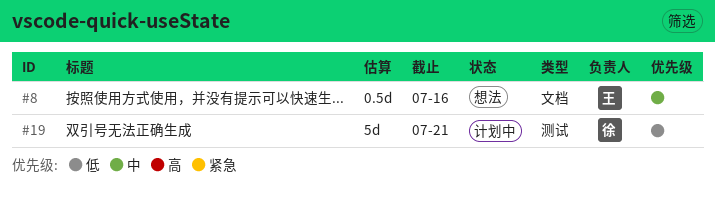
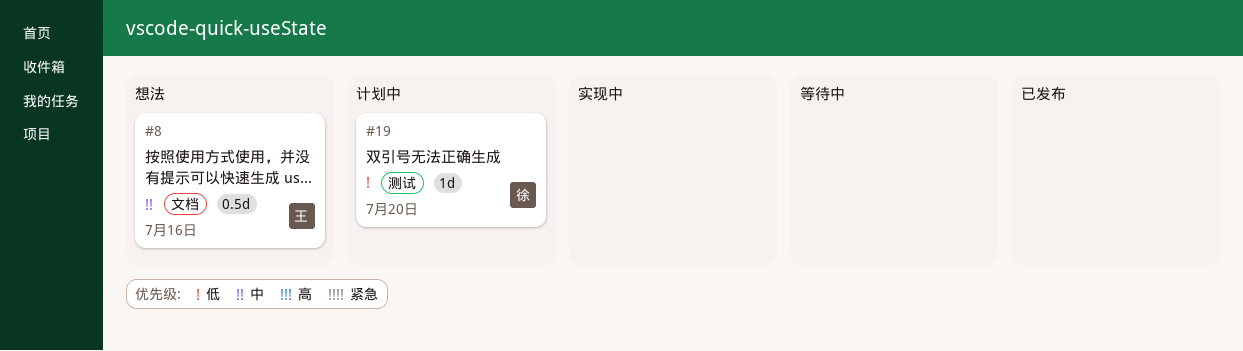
#19, estimate: 5d -> 1d
#19, due: Jul 21 -> Jul 20

